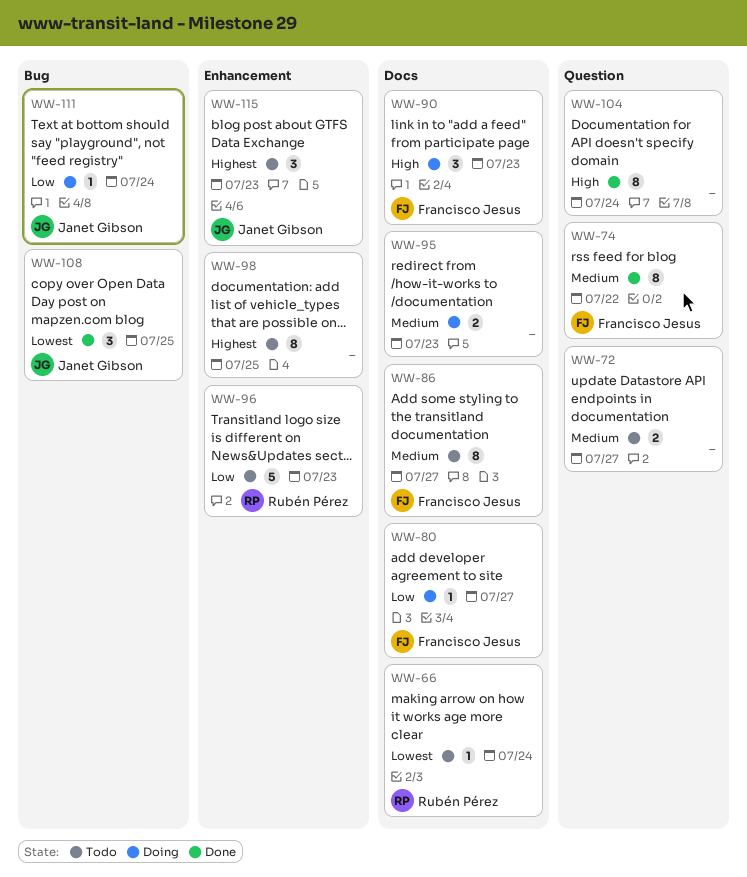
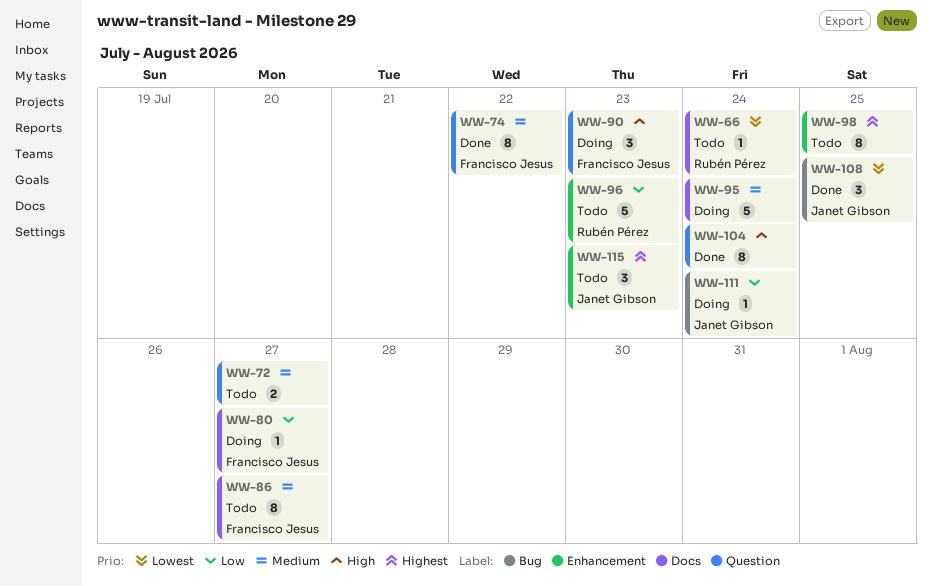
WW-90, label: Docs -> Question
WW-95, estimate: 2 -> 5
WW-95, due: Jul 23 -> Jul 24

